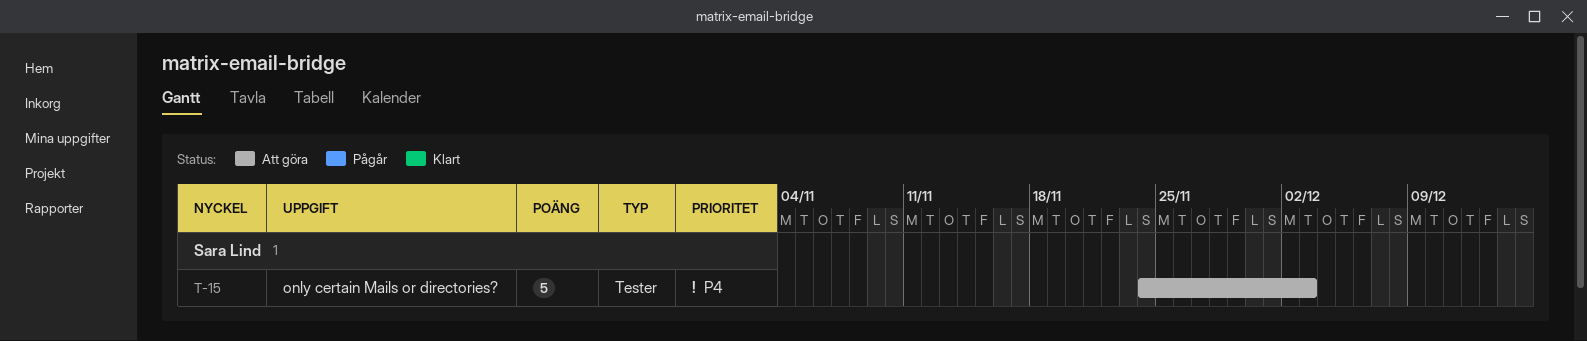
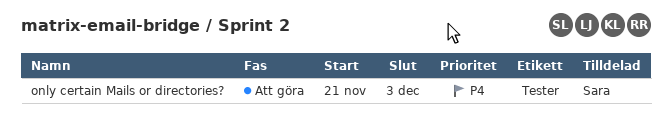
only certain Mails or directories?, start: Nov 24 -> Nov 21

